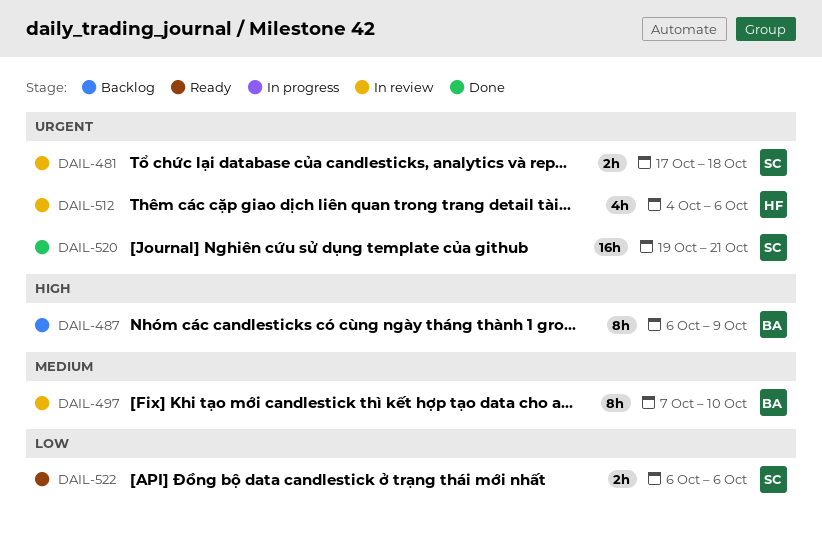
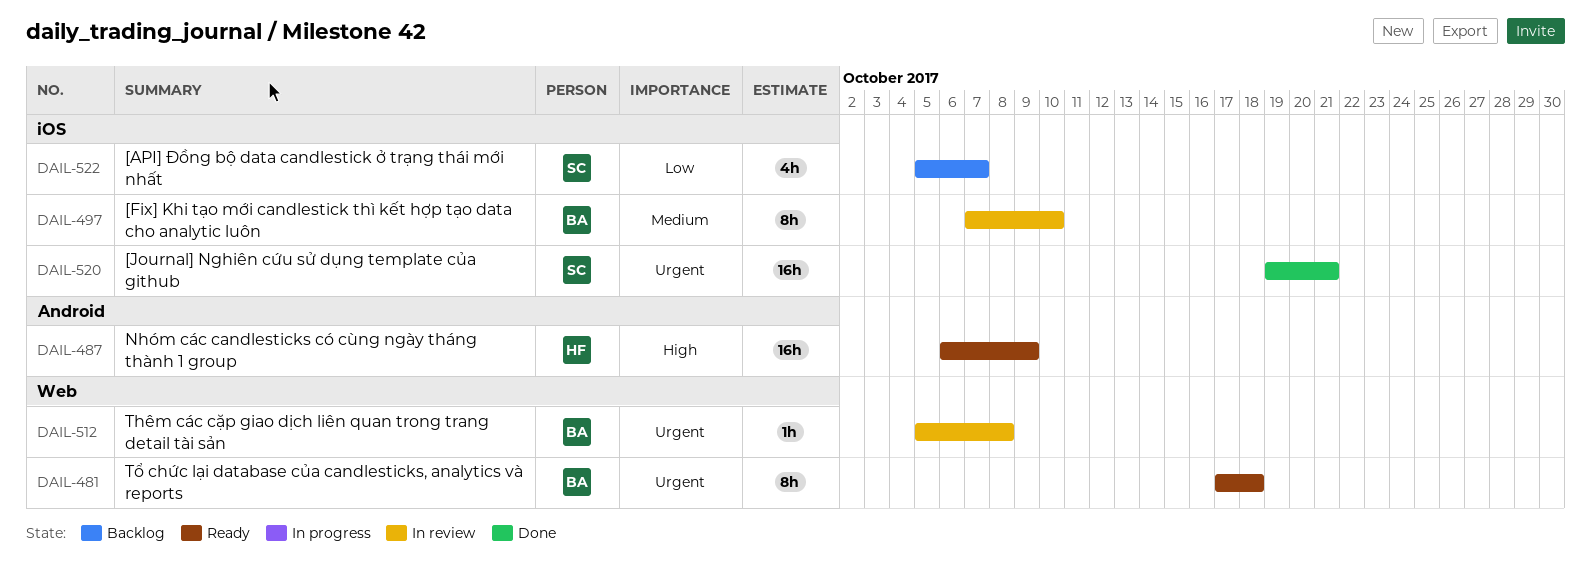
DAIL-481, status: In review -> Ready
DAIL-481, owner: SC -> BA
DAIL-481, estimate: 2h -> 8h
DAIL-487, status: Backlog -> Ready
DAIL-487, owner: BA -> HF
DAIL-487, estimate: 8h -> 16h
DAIL-512, owner: HF -> BA
DAIL-512, estimate: 4h -> 1h
DAIL-512, start: Oct 4 -> Oct 5
DAIL-512, due: Oct 6 -> Oct 8
DAIL-522, status: Ready -> Backlog
DAIL-522, estimate: 2h -> 4h
DAIL-522, start: Oct 6 -> Oct 5
DAIL-522, due: Oct 6 -> Oct 7

